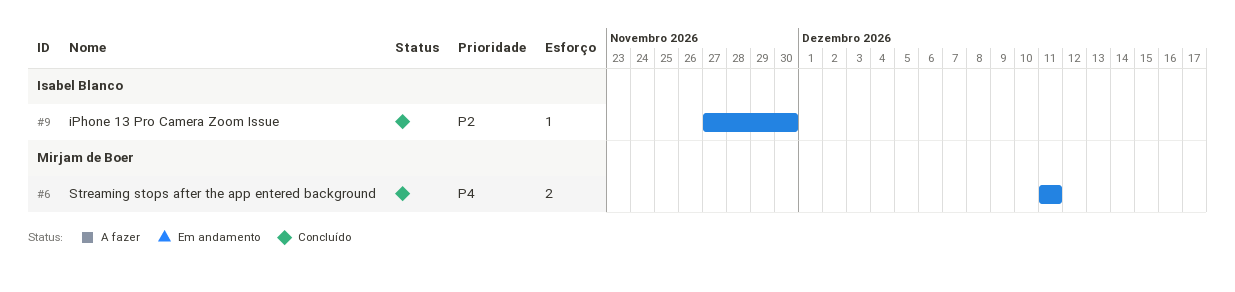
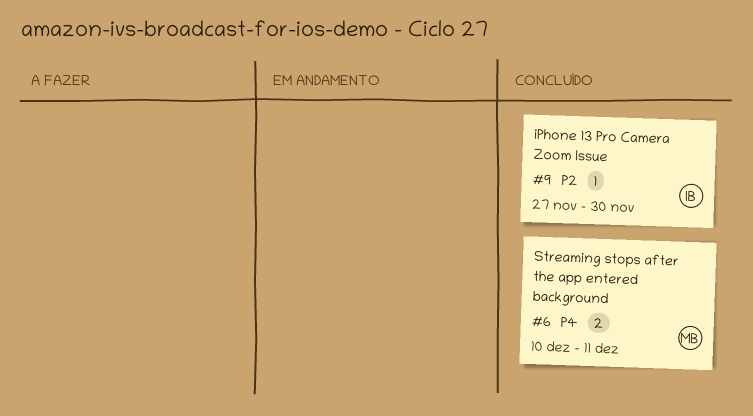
#6, start: Dec 11 -> Dec 10

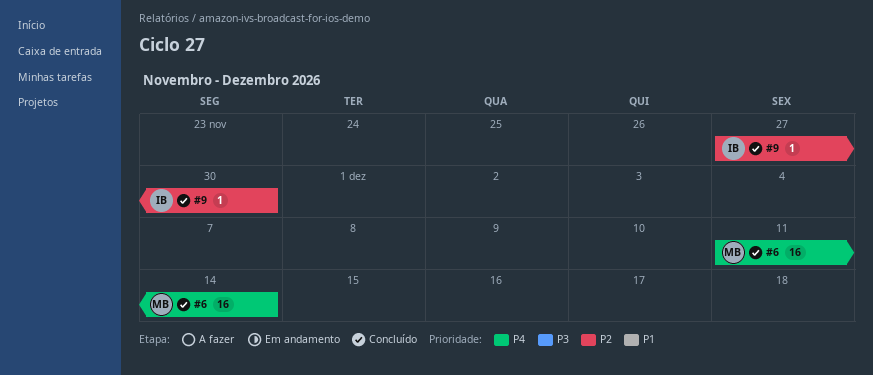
#6, estimate: 2 -> 16
#6, start: Dec 10 -> Dec 11
#6, due: Dec 11 -> Dec 14

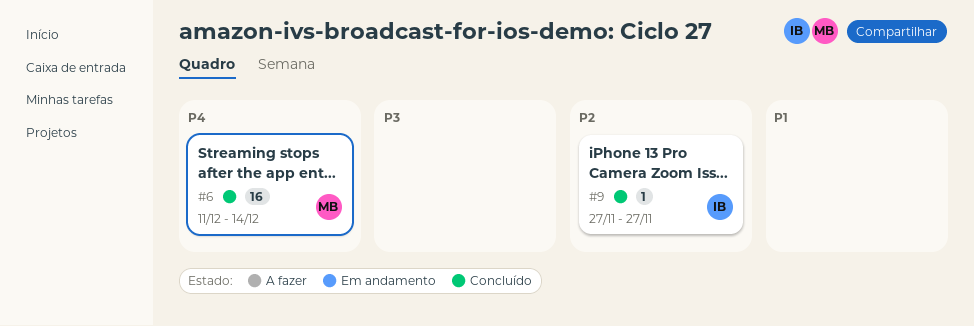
#9, due: Nov 30 -> Nov 27

